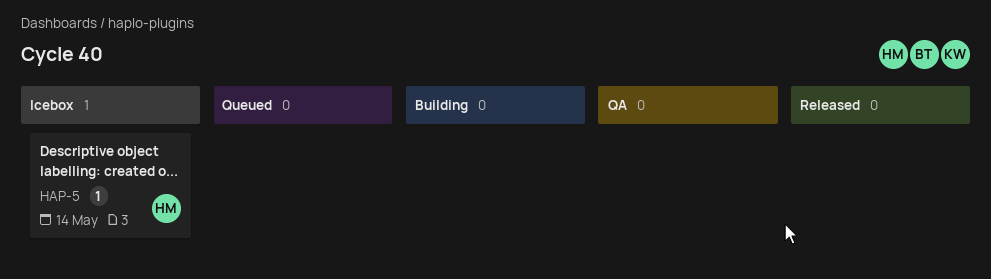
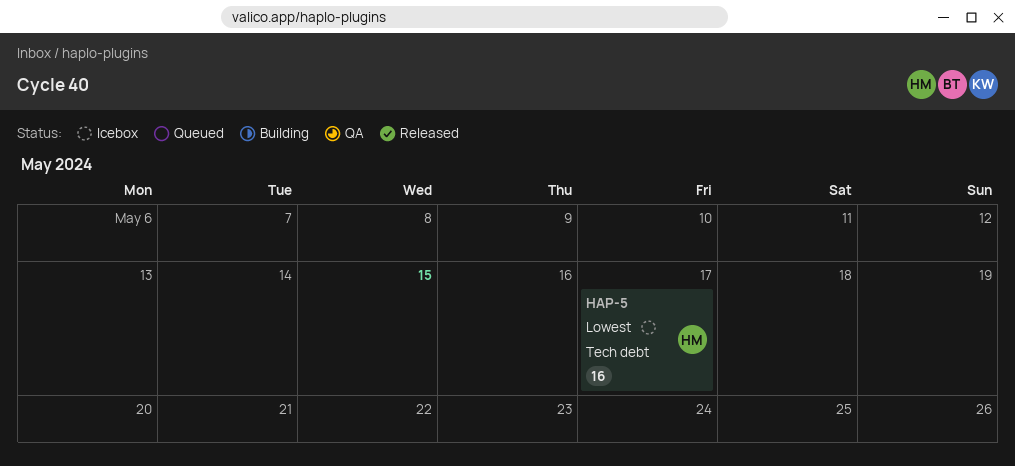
HAP-5, estimate: 1 -> 16
HAP-5, due: May 14 -> May 17

